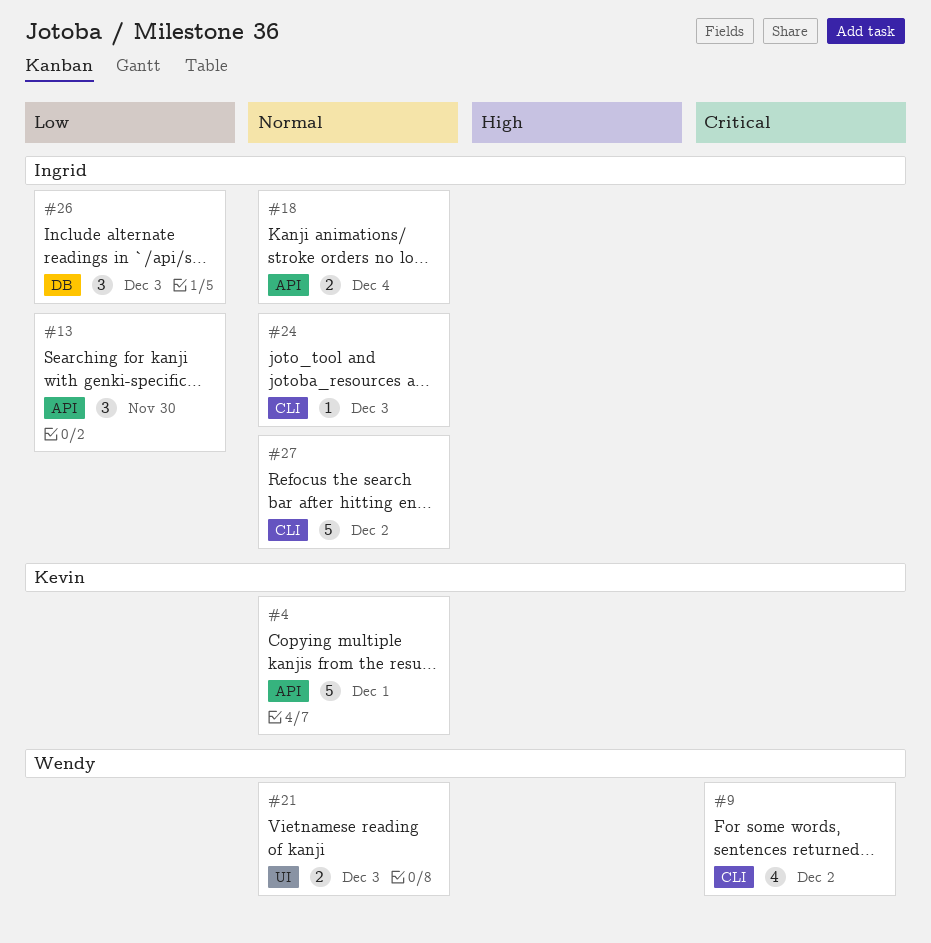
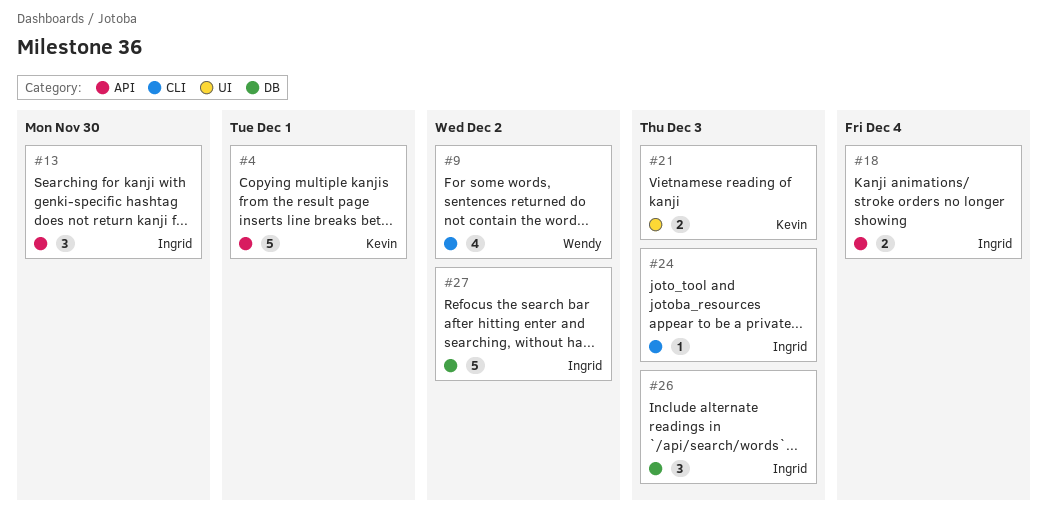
#21, owner: Wendy -> Kevin
#27, label: CLI -> DB

